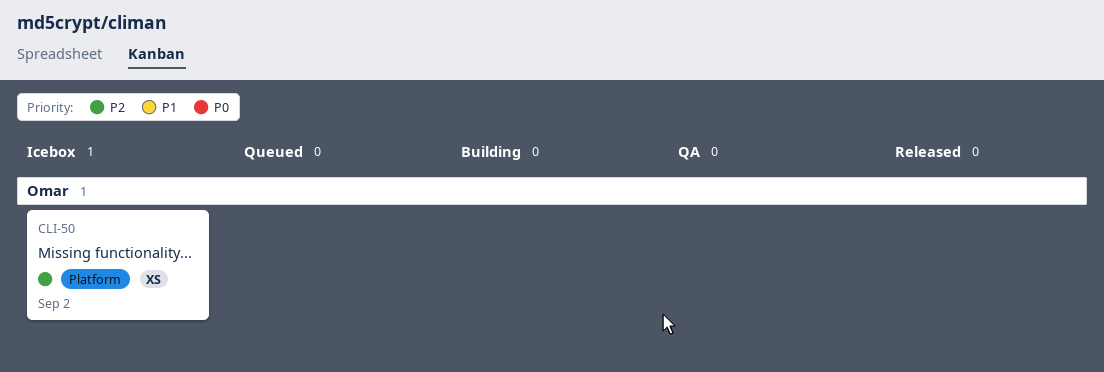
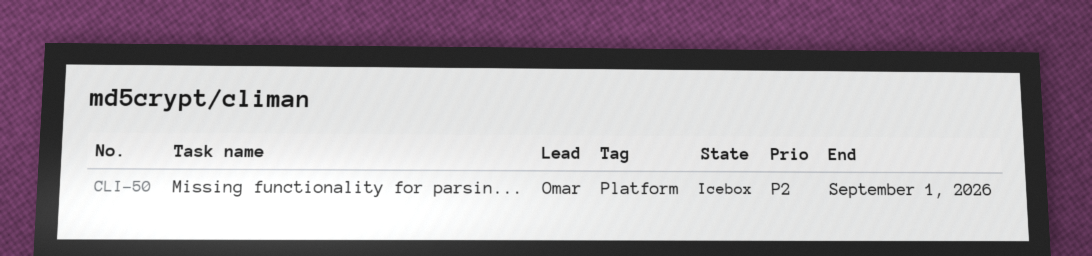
CLI-50, due: Sep 2 -> Sep 1

